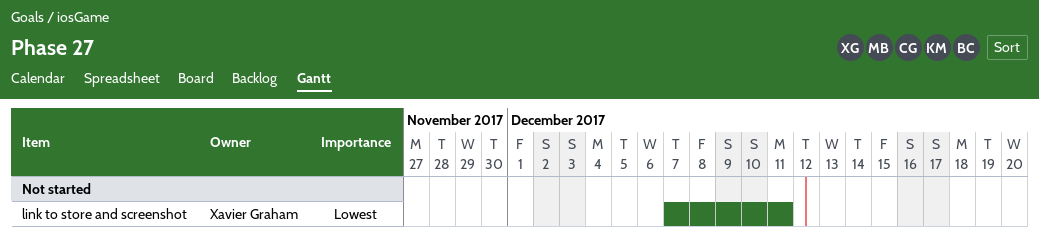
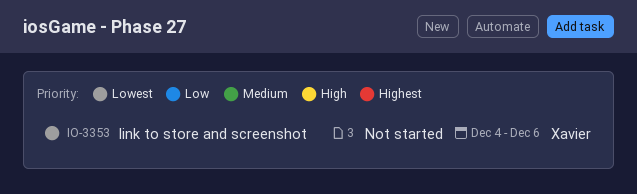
link to store and screenshot, start: Dec 7 -> Dec 4
link to store and screenshot, due: Dec 11 -> Dec 6

